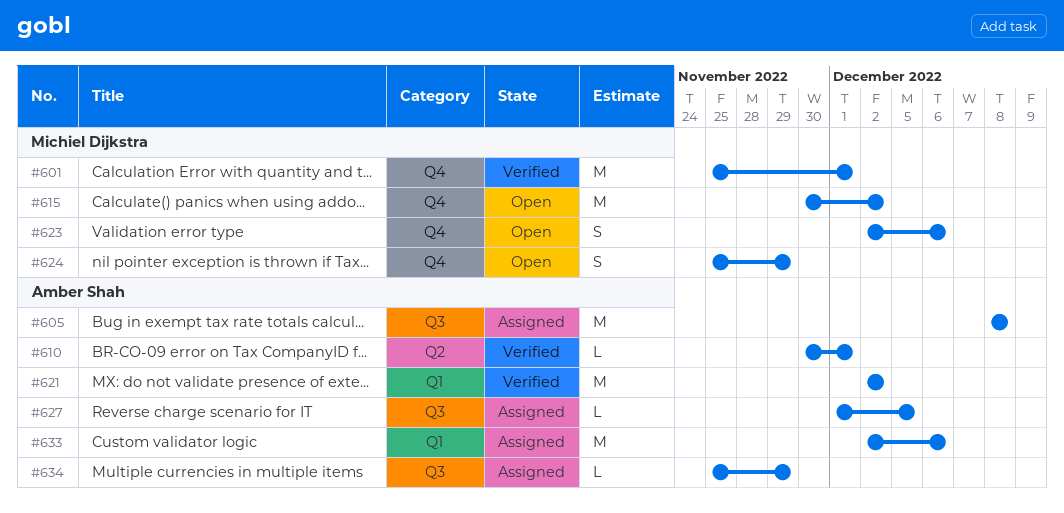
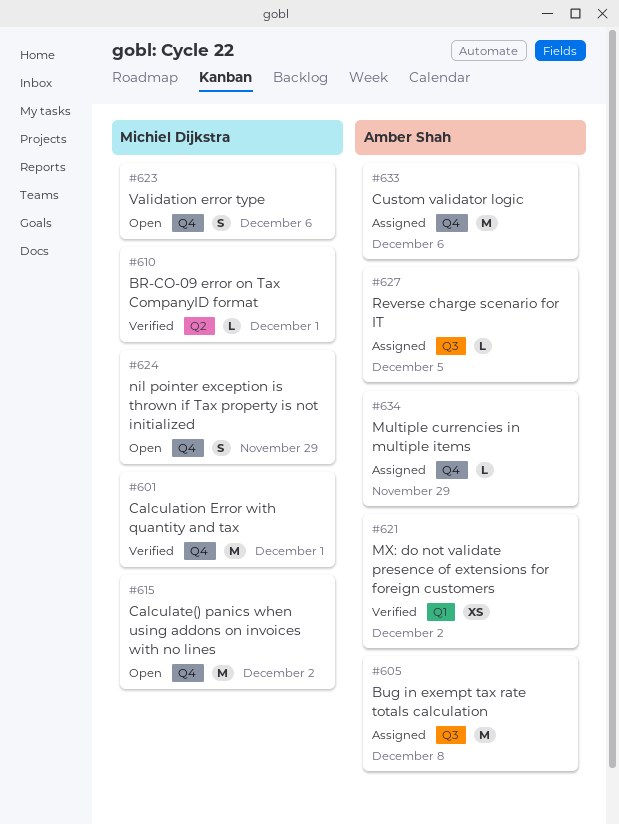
#610, owner: Amber Shah -> Michiel Dijkstra
#621, estimate: M -> XS
#633, label: Q1 -> Q4
#634, label: Q3 -> Q4

